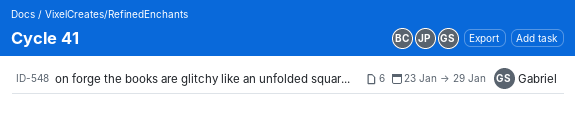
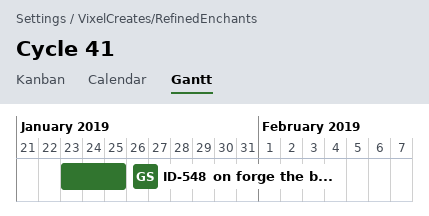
ID-548, due: Jan 29 -> Jan 25

